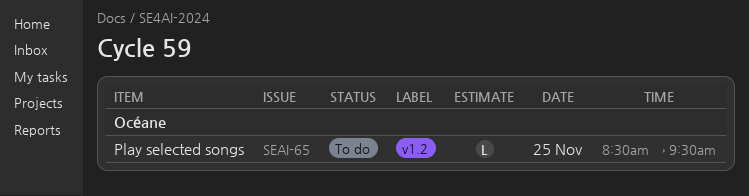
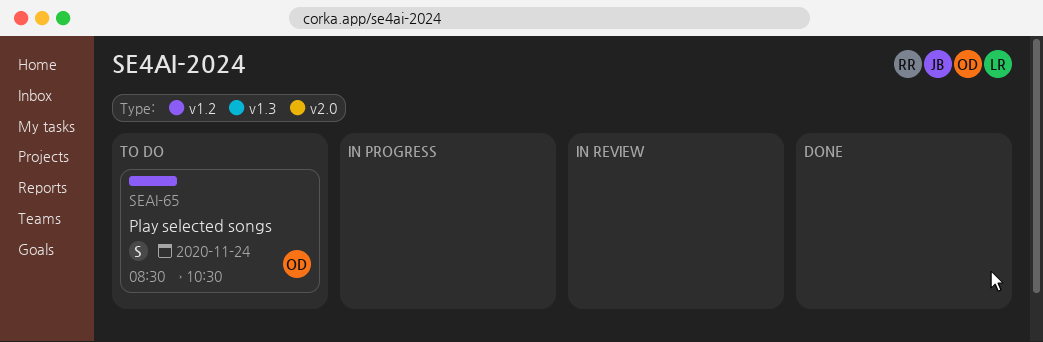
SEAI-65, estimate: L -> S
SEAI-65, day: Nov 25 -> Nov 24
SEAI-65, ends: 09:30 -> 10:30

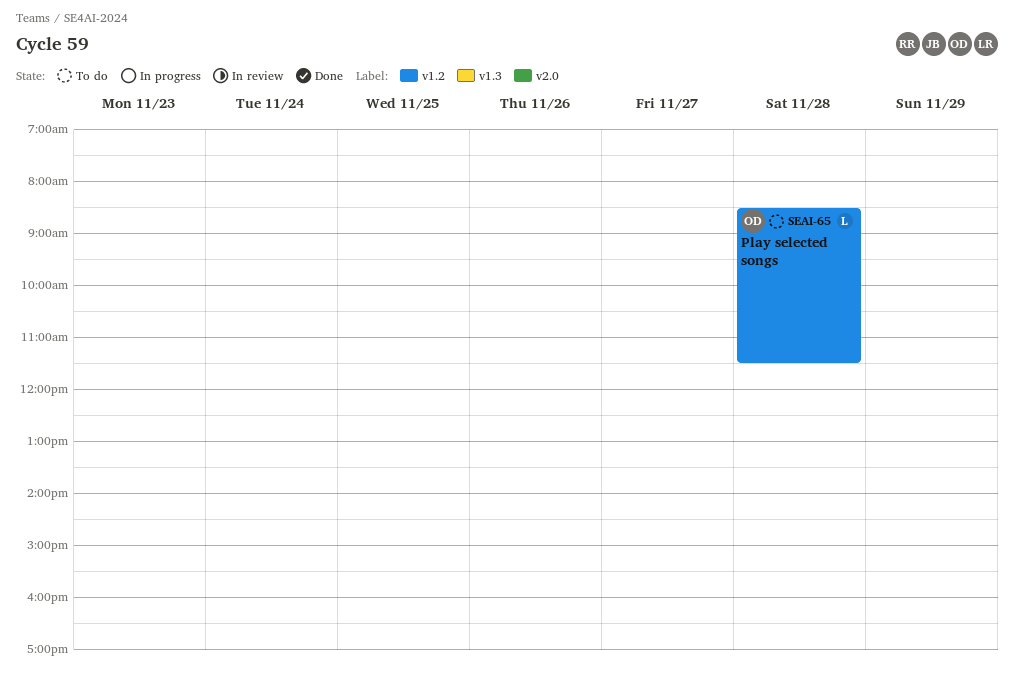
SEAI-65, estimate: S -> L
SEAI-65, day: Nov 24 -> Nov 28
SEAI-65, ends: 10:30 -> 11:30

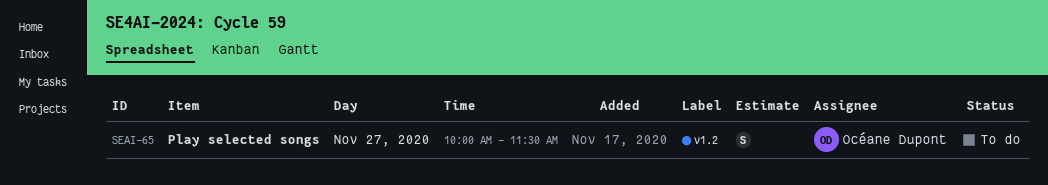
SEAI-65, estimate: L -> S
SEAI-65, day: Nov 28 -> Nov 27
SEAI-65, begins: 08:30 -> 10:00

